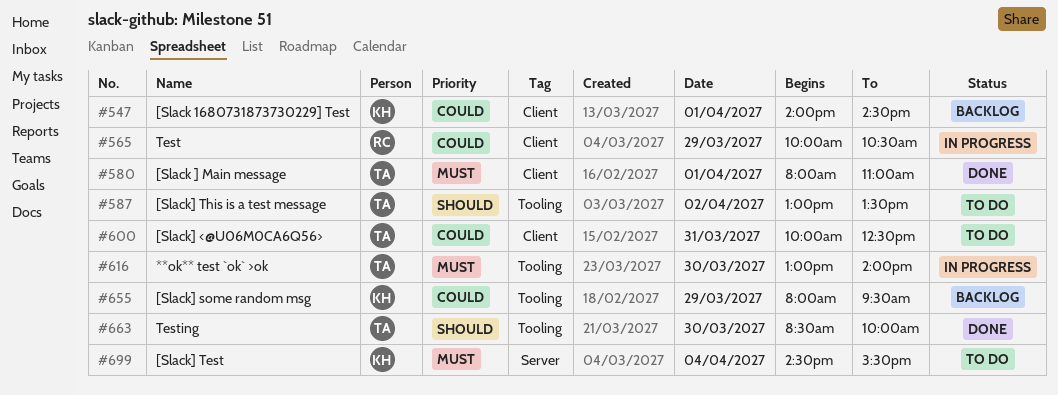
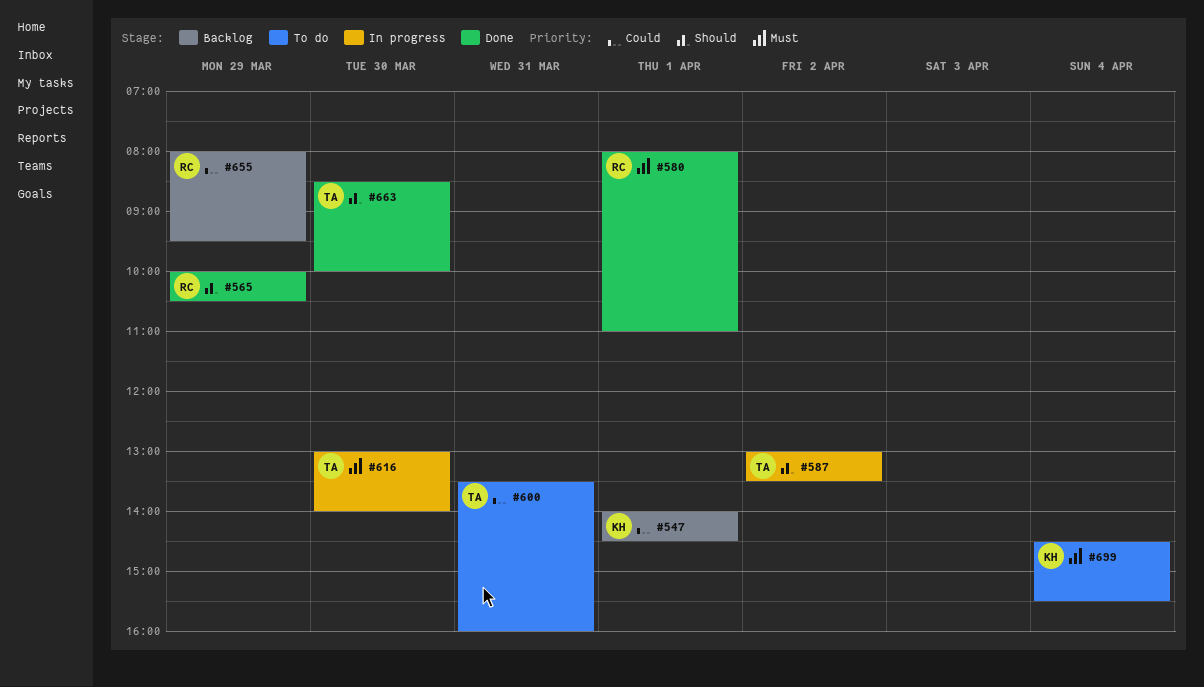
#565, status: In progress -> Done
#565, priority: Could -> Should
#580, owner: TA -> RC
#587, status: To do -> In progress
#600, begins: 10:00 -> 13:30
#600, ends: 12:30 -> 16:00
#655, owner: KH -> RC

